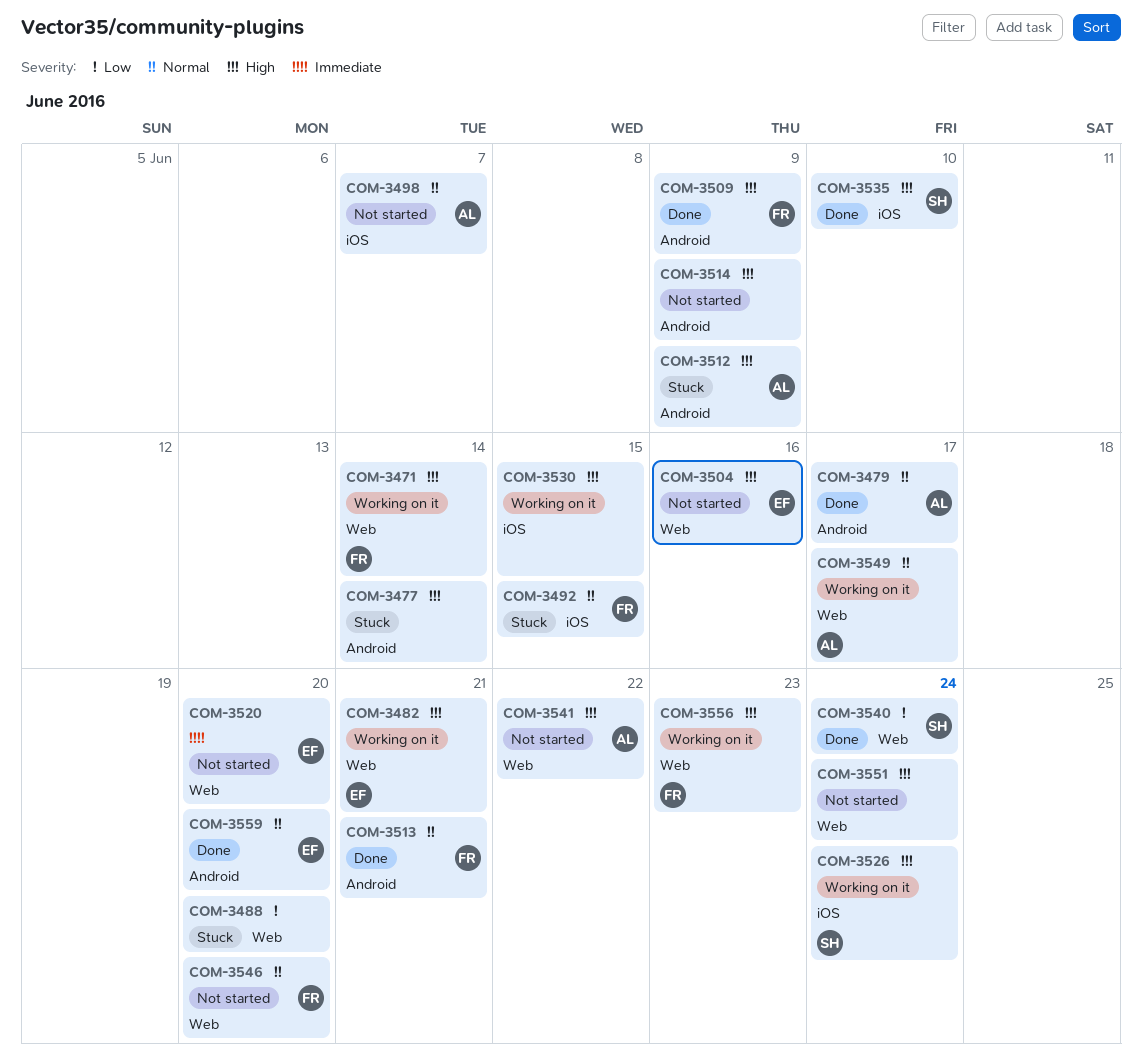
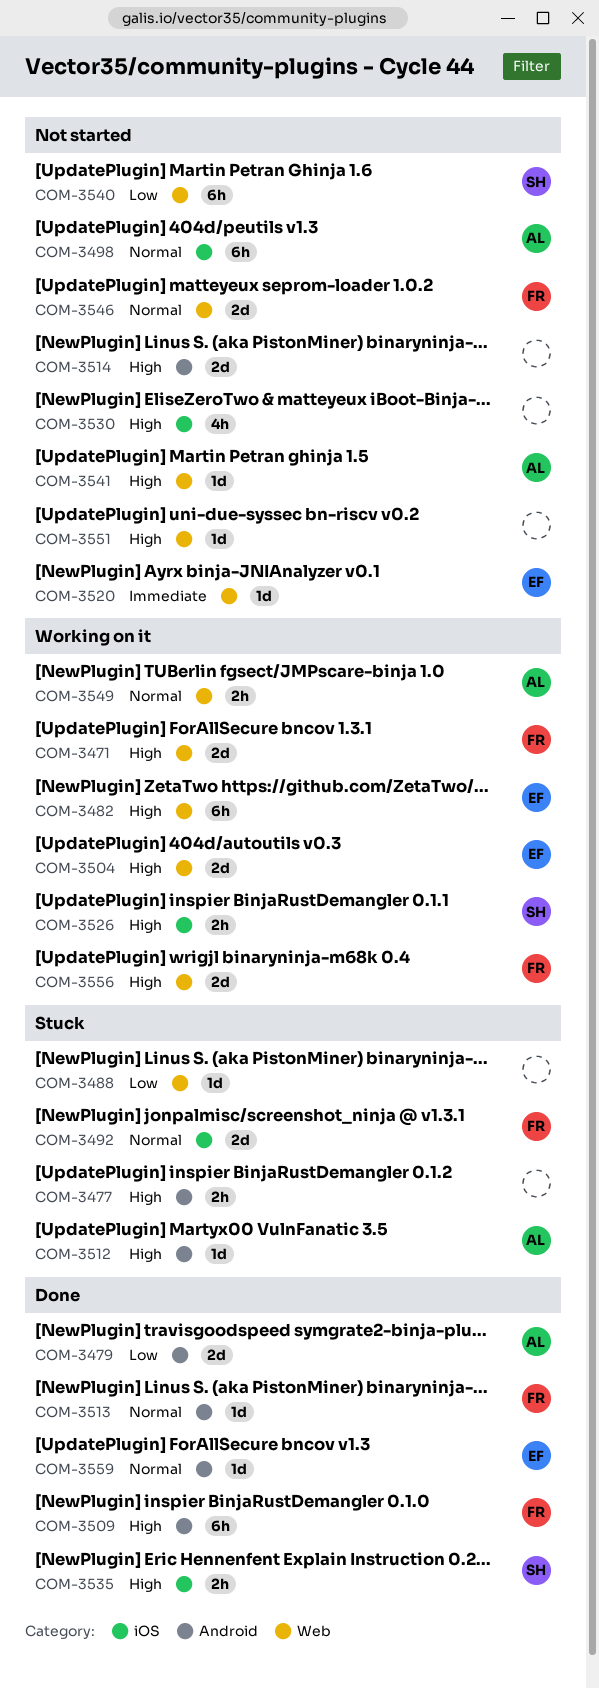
COM-3479, priority: Normal -> Low
COM-3504, status: Not started -> Working on it
COM-3530, status: Working on it -> Not started
COM-3540, status: Done -> Not started

